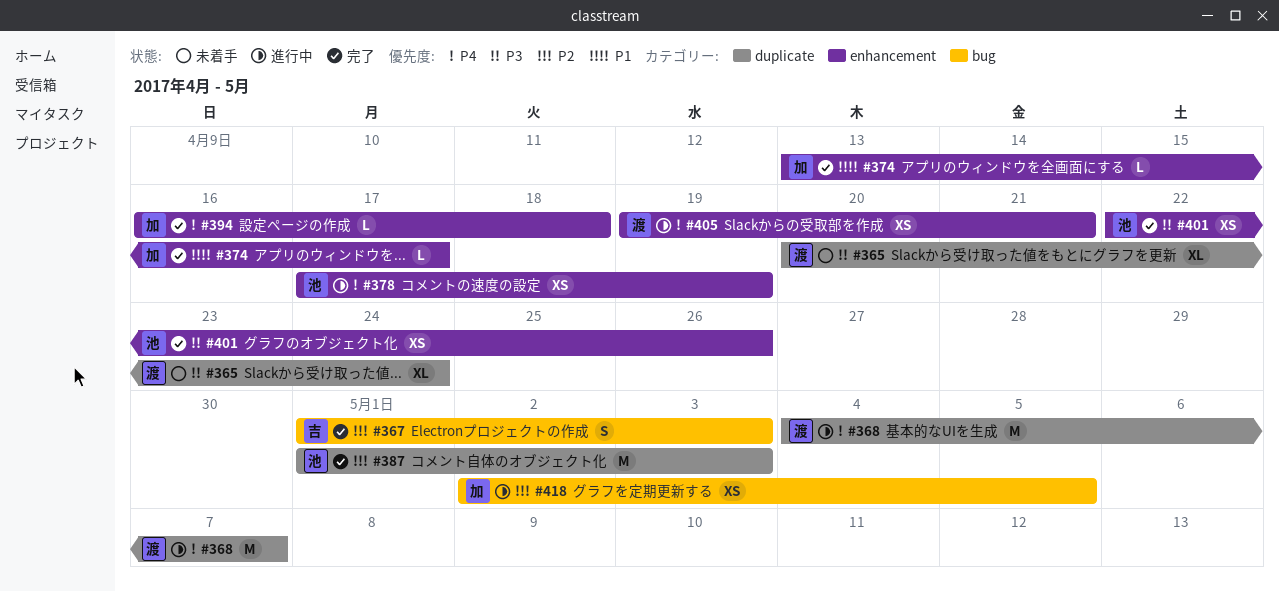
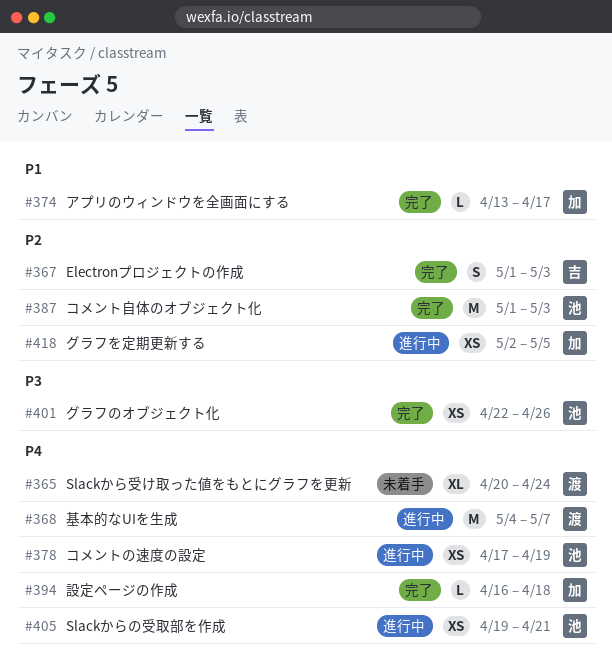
#365, priority: P3 -> P4
#405, owner: 渡 -> 池

